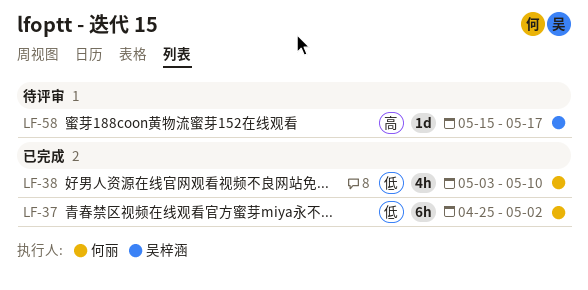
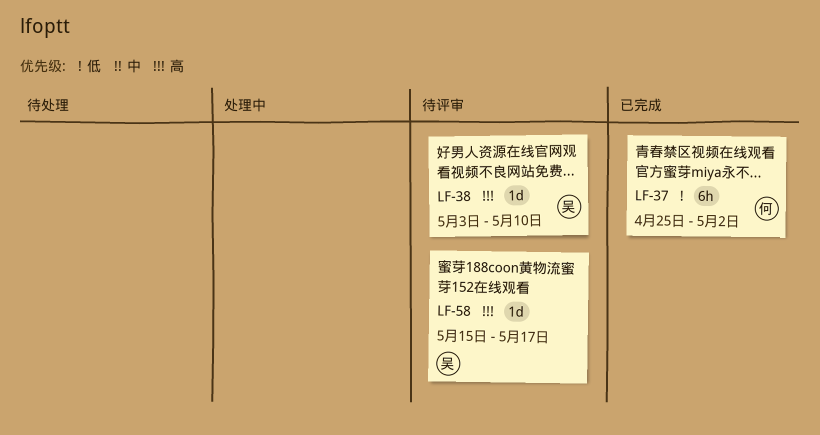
LF-38, status: 已完成 -> 待评审
LF-38, owner: 何丽 -> 吴梓涵
LF-38, priority: 低 -> 高
LF-38, estimate: 4h -> 1d

